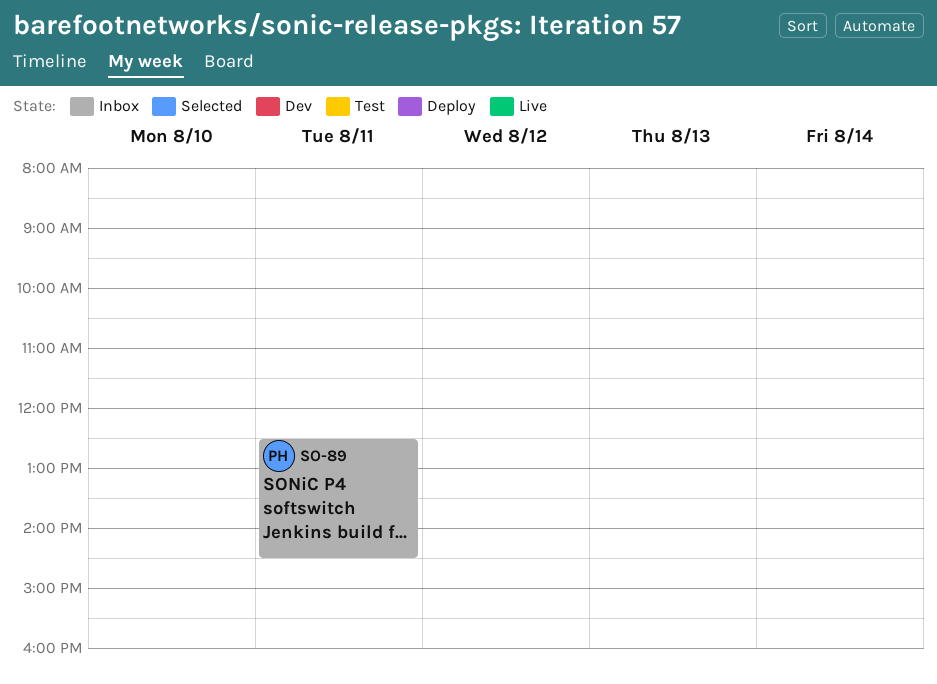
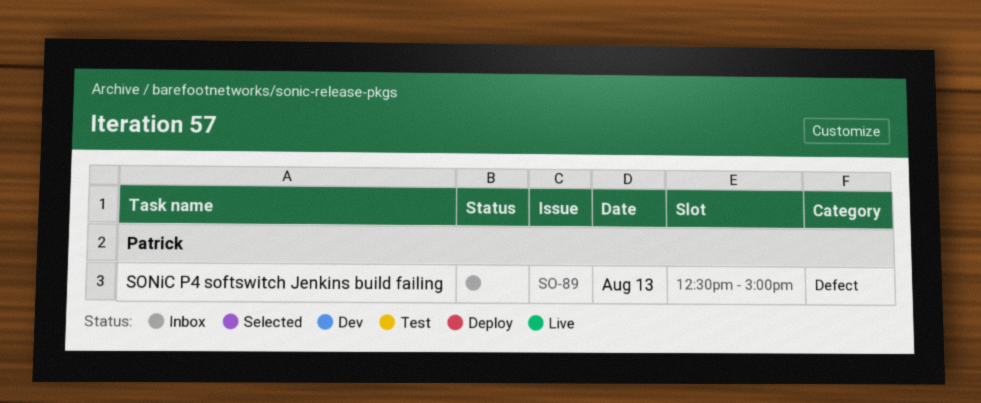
SO-89, day: Aug 11 -> Aug 13
SO-89, ends: 14:30 -> 15:00

